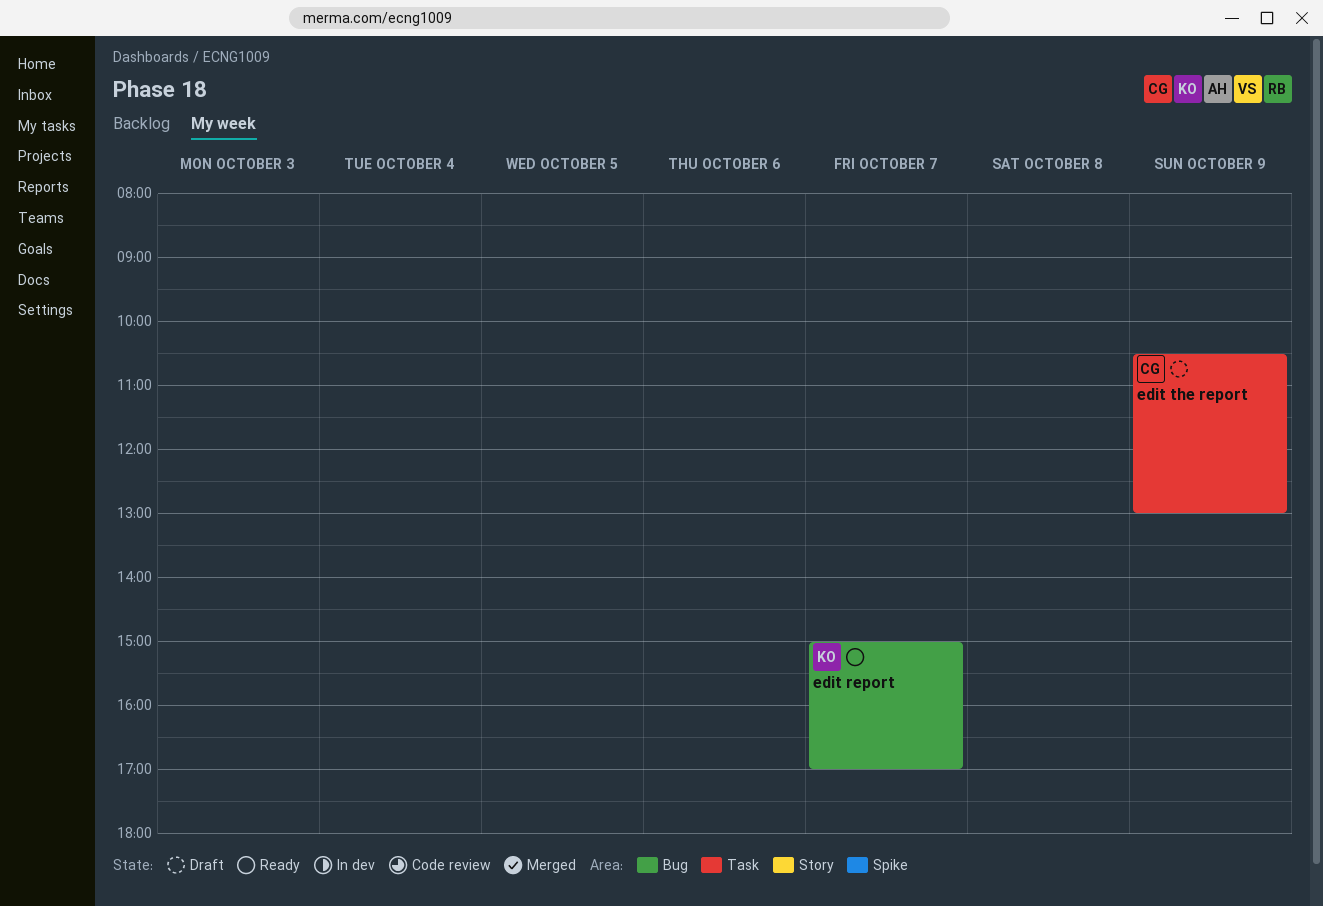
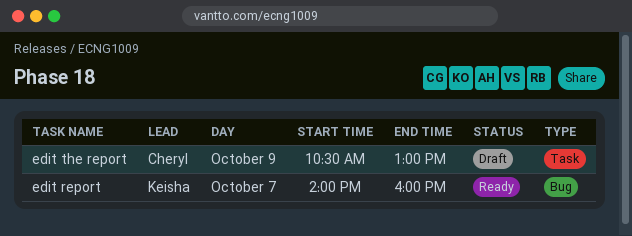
edit report, begins: 15:00 -> 14:00
edit report, ends: 17:00 -> 16:00

